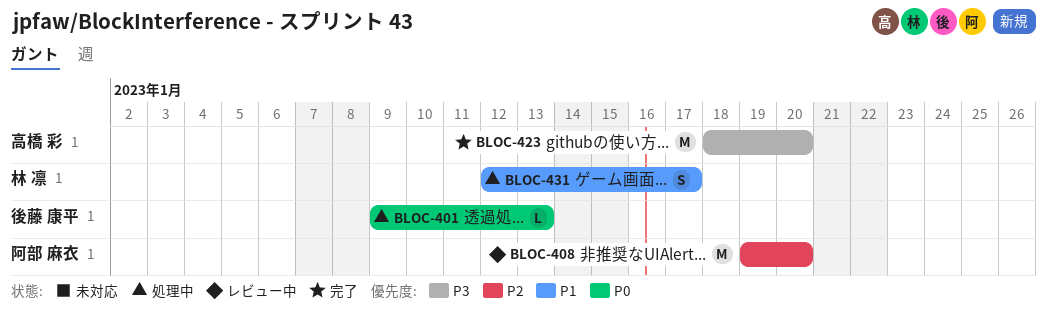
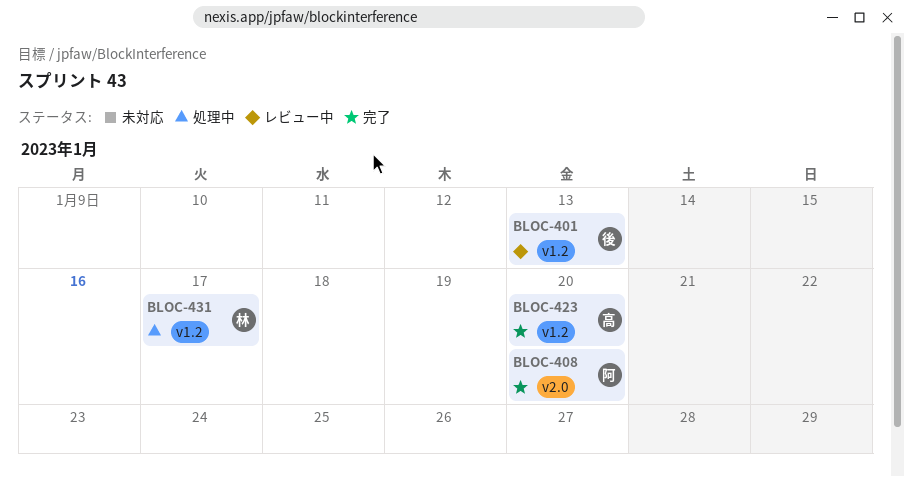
BLOC-401, status: 処理中 -> レビュー中
BLOC-408, status: レビュー中 -> 完了

